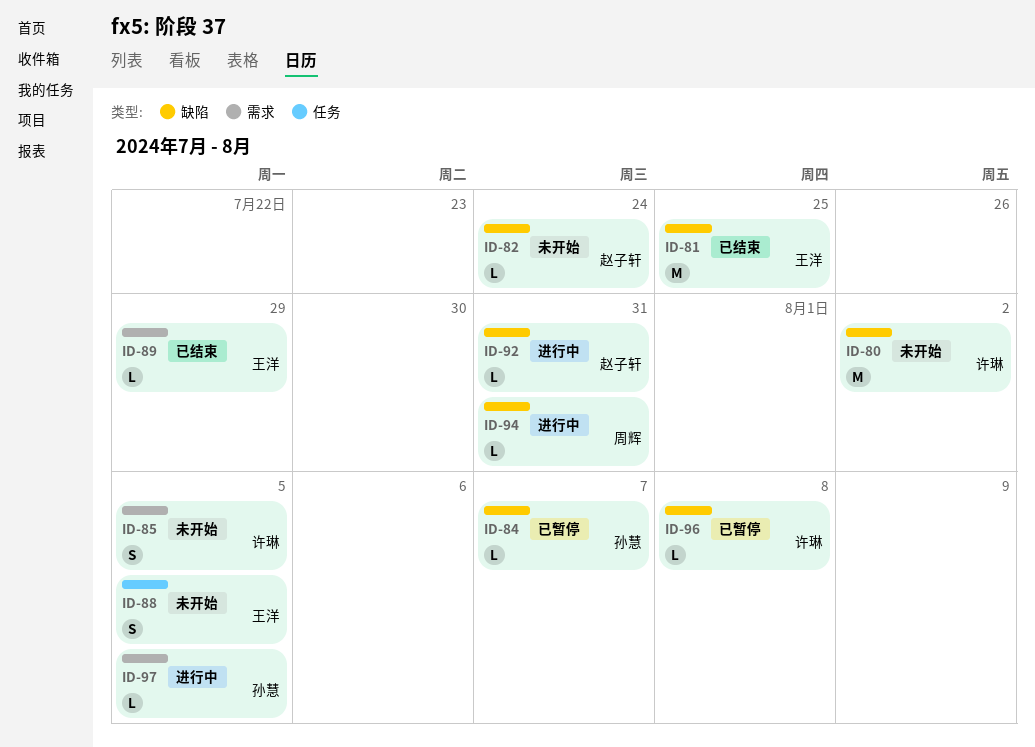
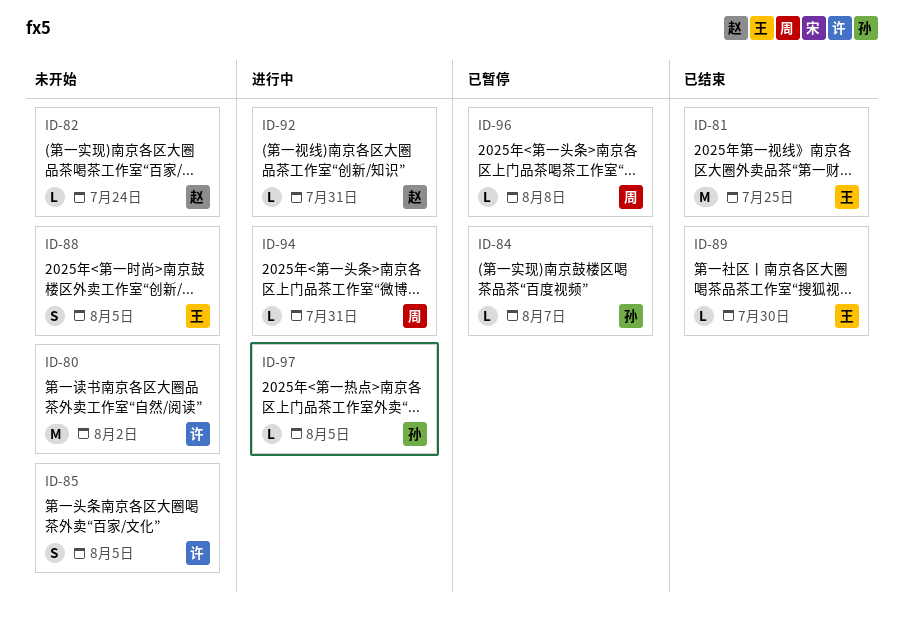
ID-89, due: Jul 29 -> Jul 30
ID-96, owner: 许琳 -> 周辉

